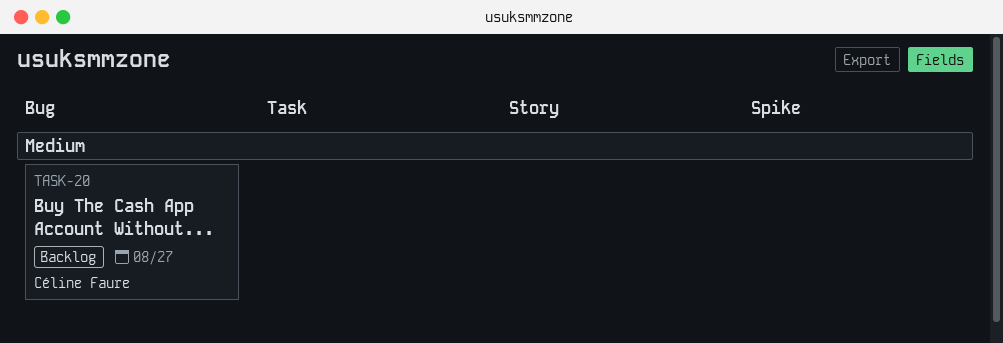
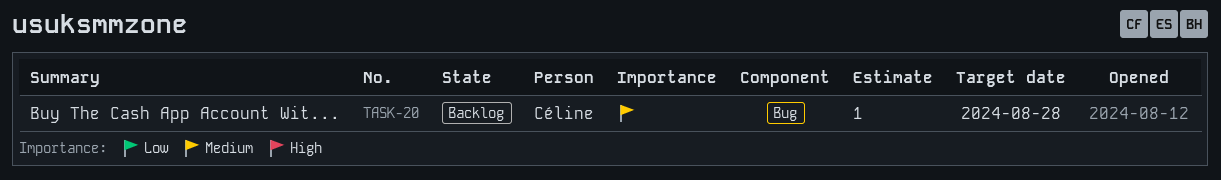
TASK-20, due: Aug 27 -> Aug 28

